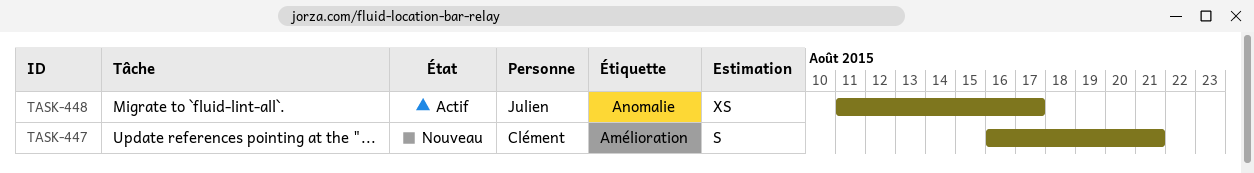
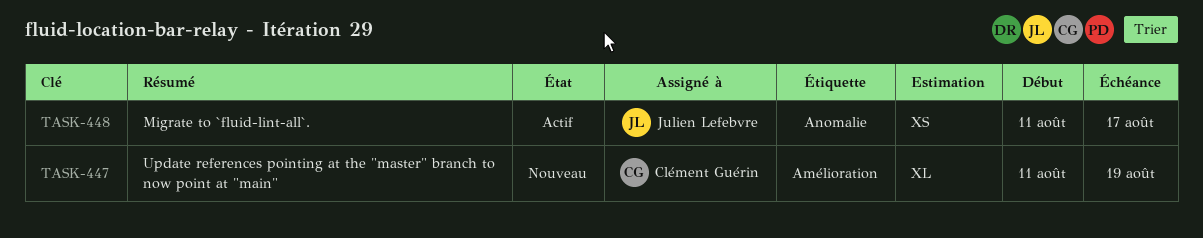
TASK-447, estimate: S -> XL
TASK-447, start: Aug 16 -> Aug 11
TASK-447, due: Aug 21 -> Aug 19

